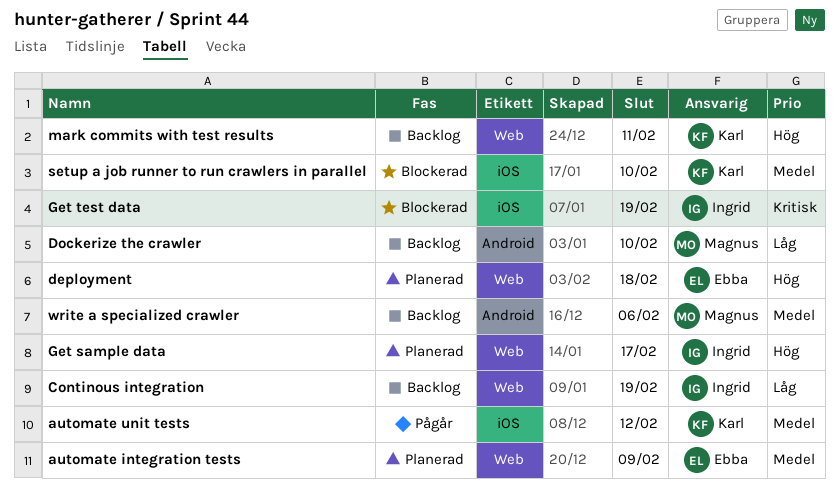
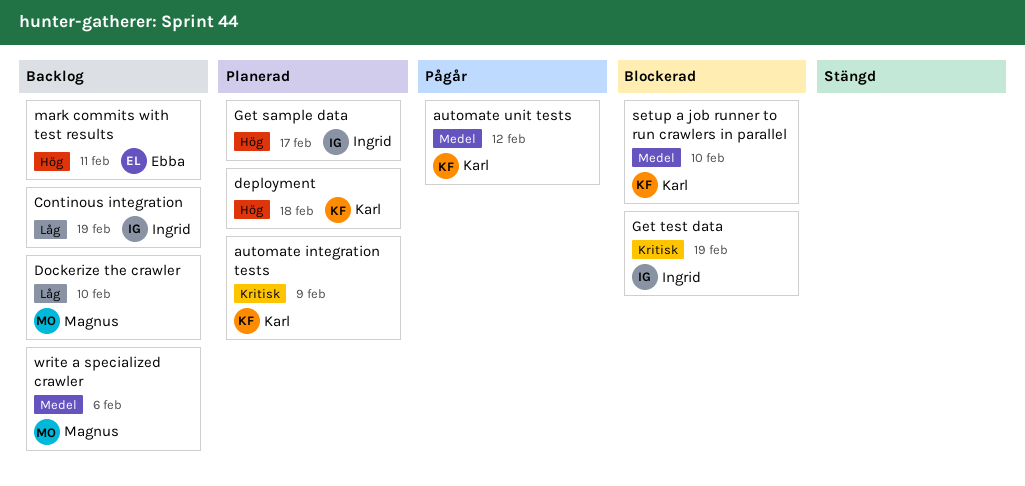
automate integration tests, owner: Ebba -> Karl
automate integration tests, priority: Medel -> Kritisk
deployment, owner: Ebba -> Karl
mark commits with test results, owner: Karl -> Ebba

